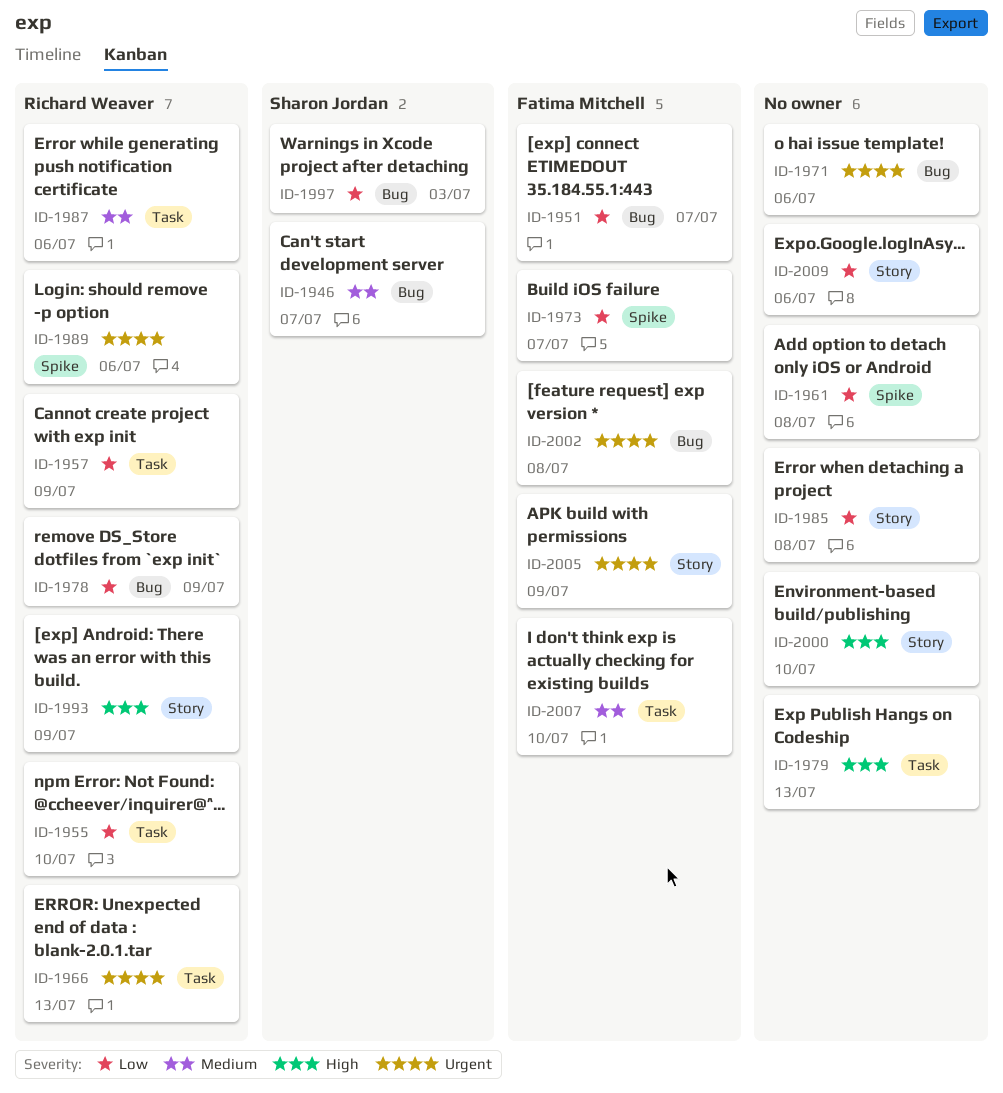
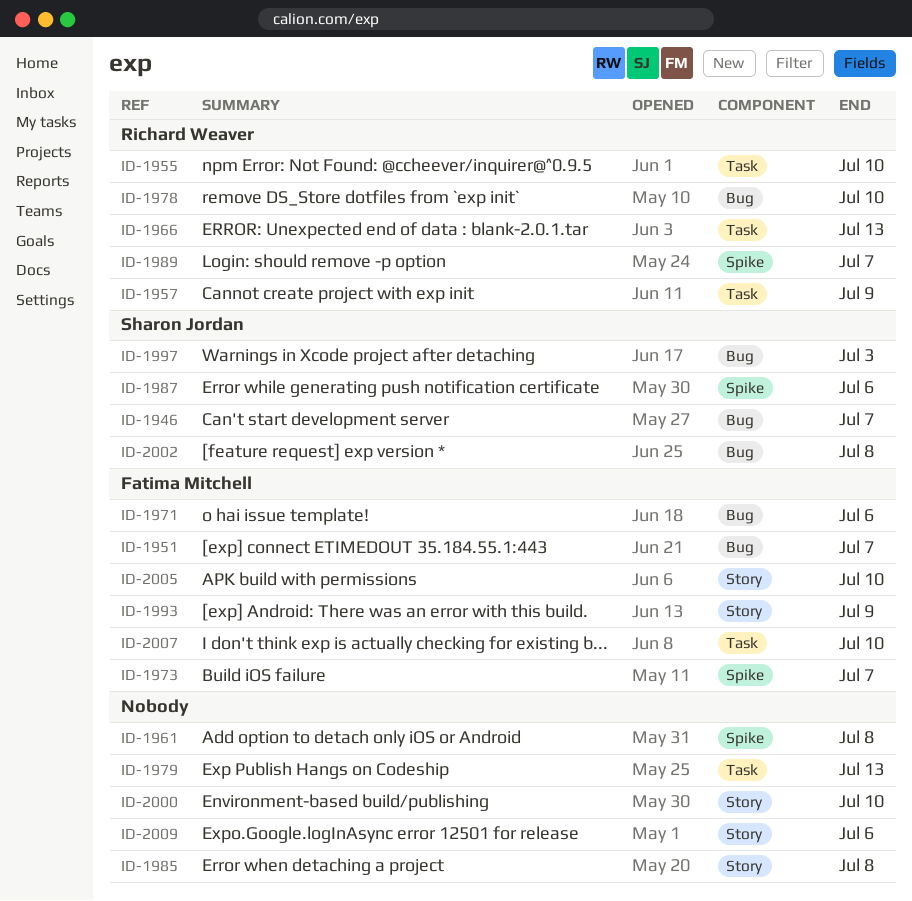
ID-1971, owner: none -> Fatima Mitchell
ID-1978, due: Jul 9 -> Jul 10
ID-1987, owner: Richard Weaver -> Sharon Jordan
ID-1987, label: Task -> Spike
ID-1989, due: Jul 6 -> Jul 7
ID-1993, owner: Richard Weaver -> Fatima Mitchell
ID-2002, owner: Fatima Mitchell -> Sharon Jordan
ID-2005, due: Jul 9 -> Jul 10

